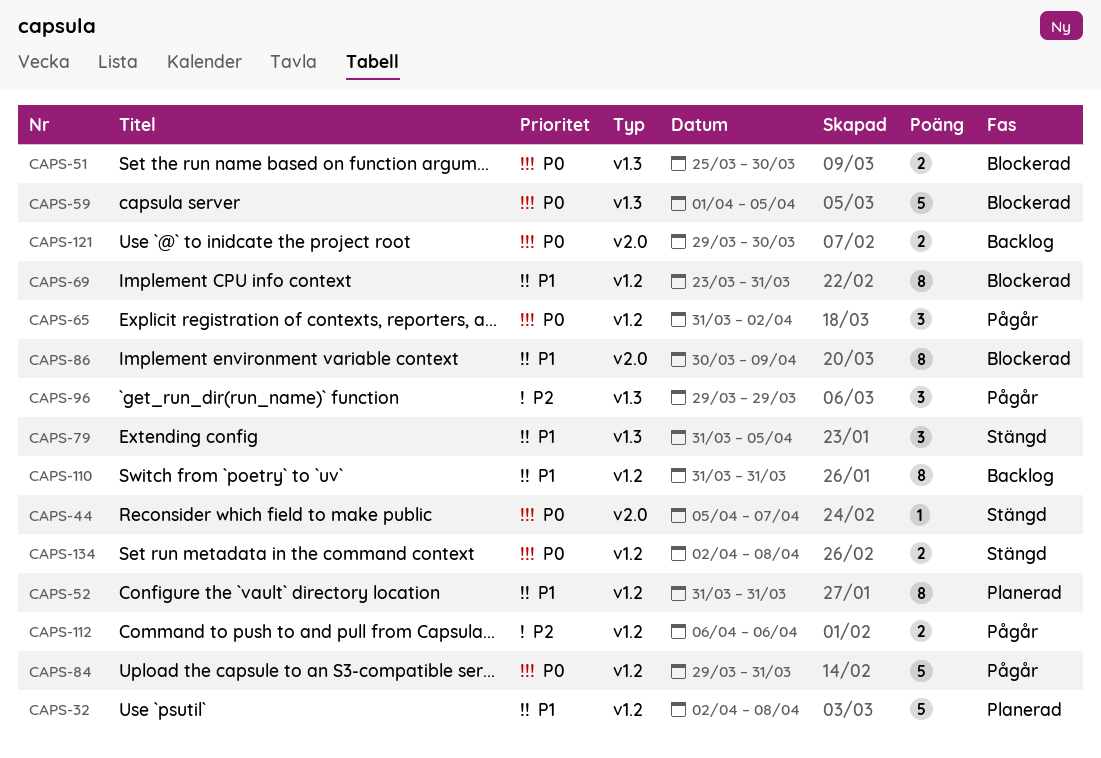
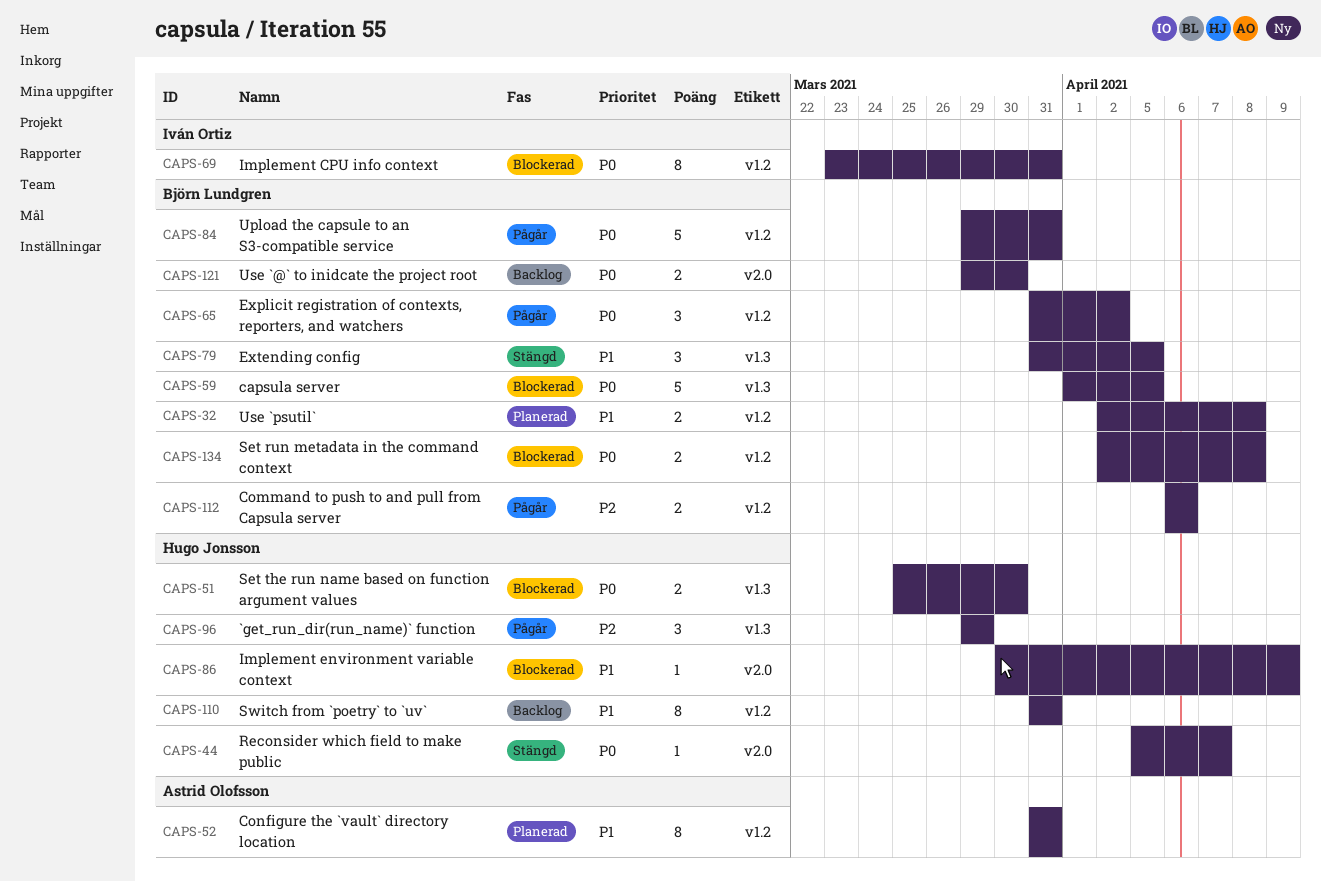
CAPS-32, estimate: 5 -> 2
CAPS-69, priority: P1 -> P0
CAPS-86, estimate: 8 -> 1
CAPS-134, status: Stängd -> Blockerad

